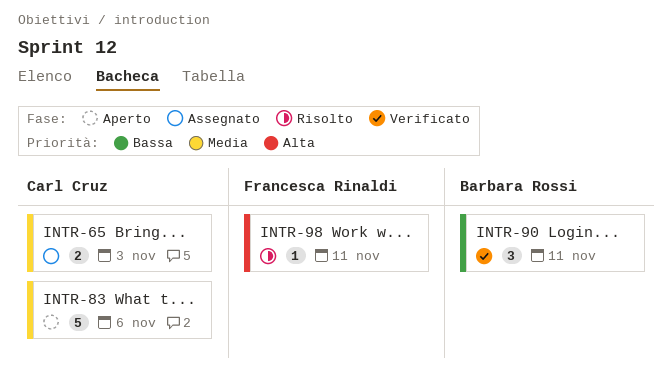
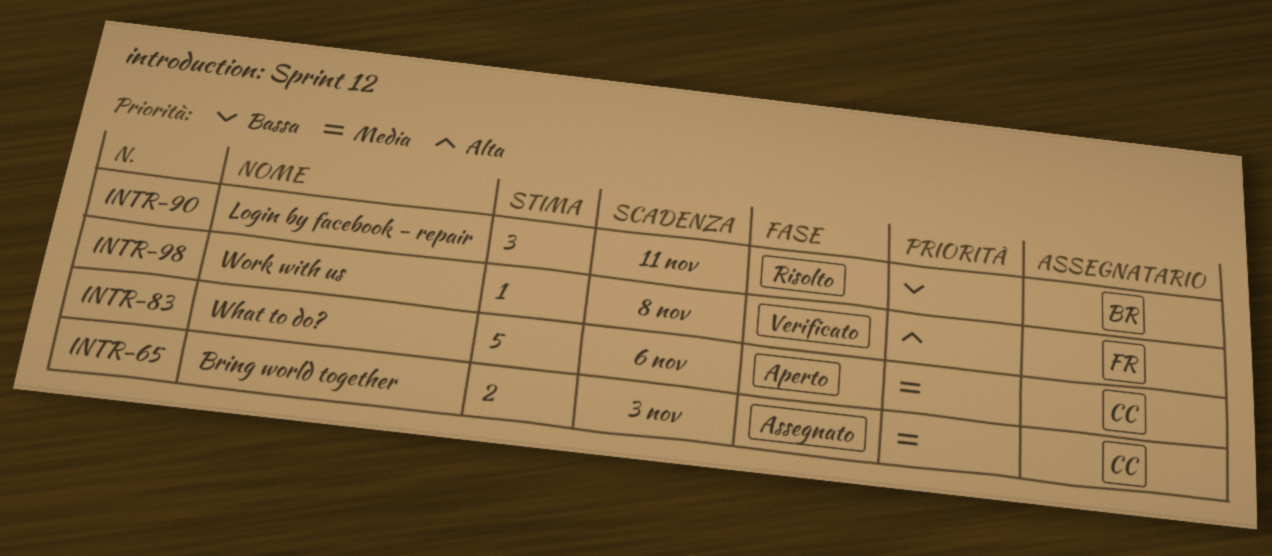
INTR-90, status: Verificato -> Risolto
INTR-98, status: Risolto -> Verificato
INTR-98, due: Nov 11 -> Nov 8

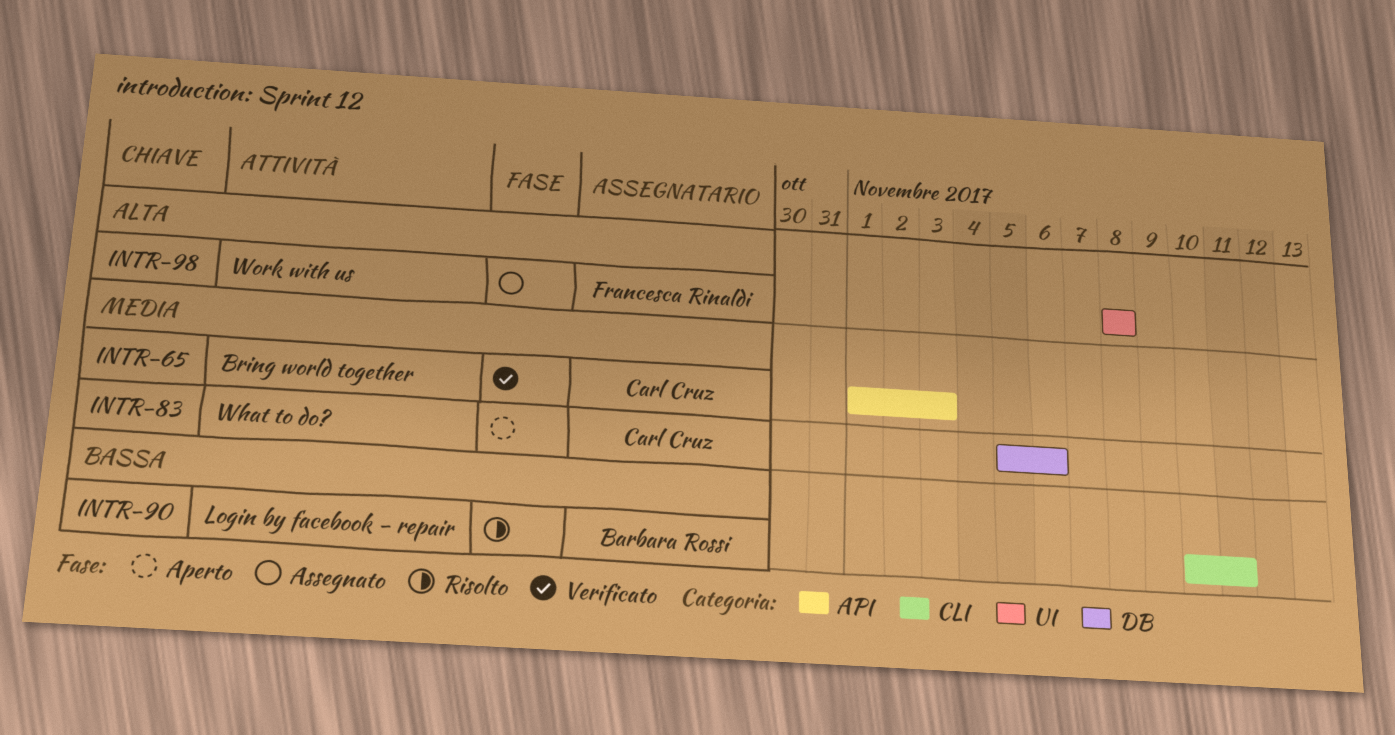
INTR-65, status: Assegnato -> Verificato
INTR-98, status: Verificato -> Assegnato

